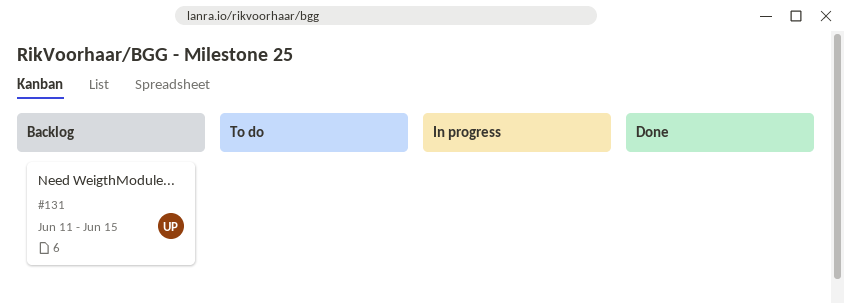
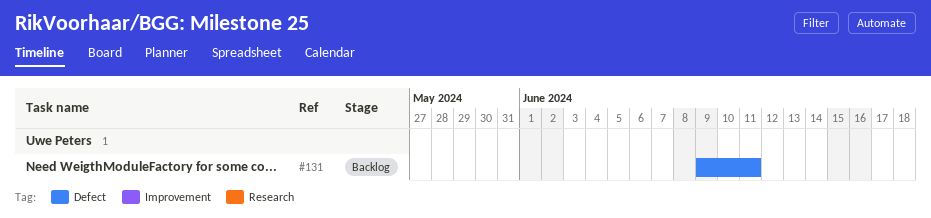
#131, start: Jun 11 -> Jun 9
#131, due: Jun 15 -> Jun 11

